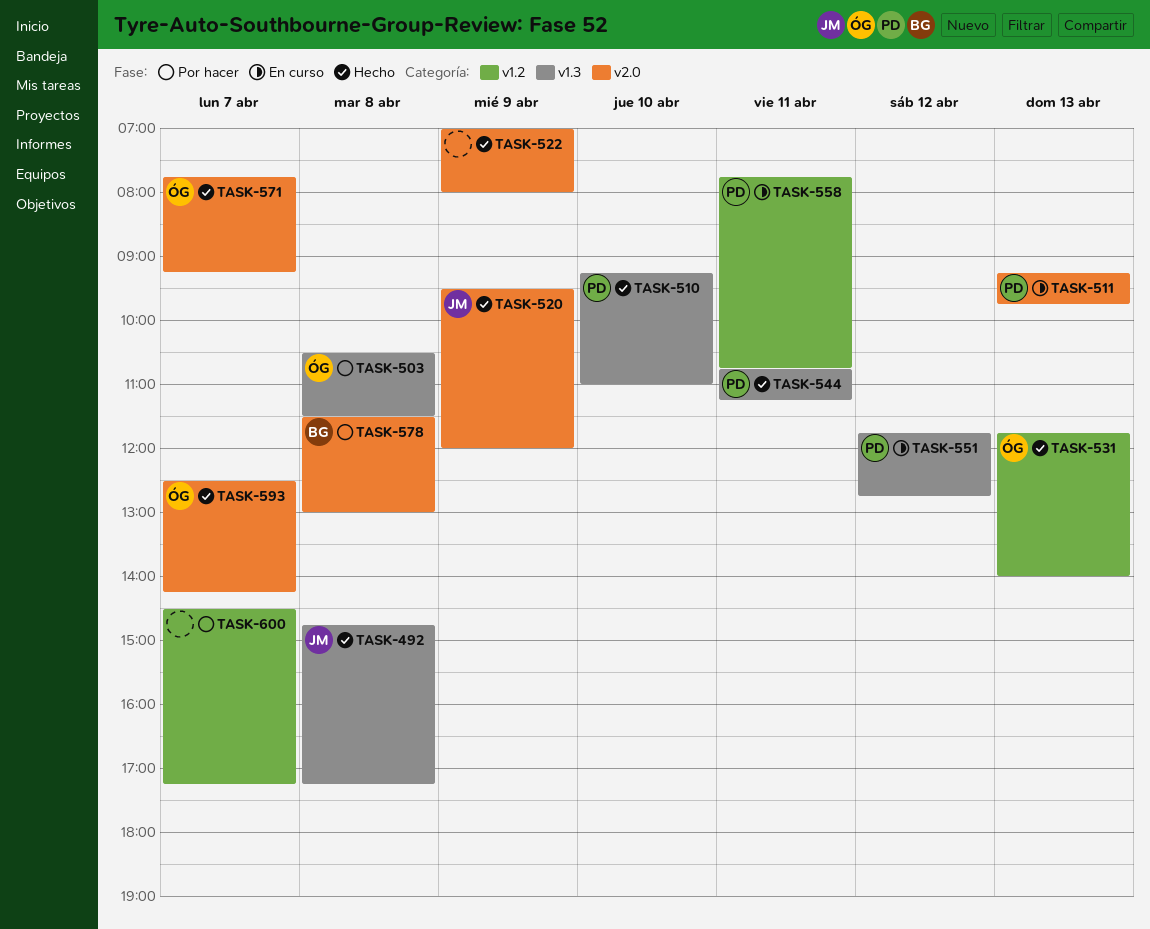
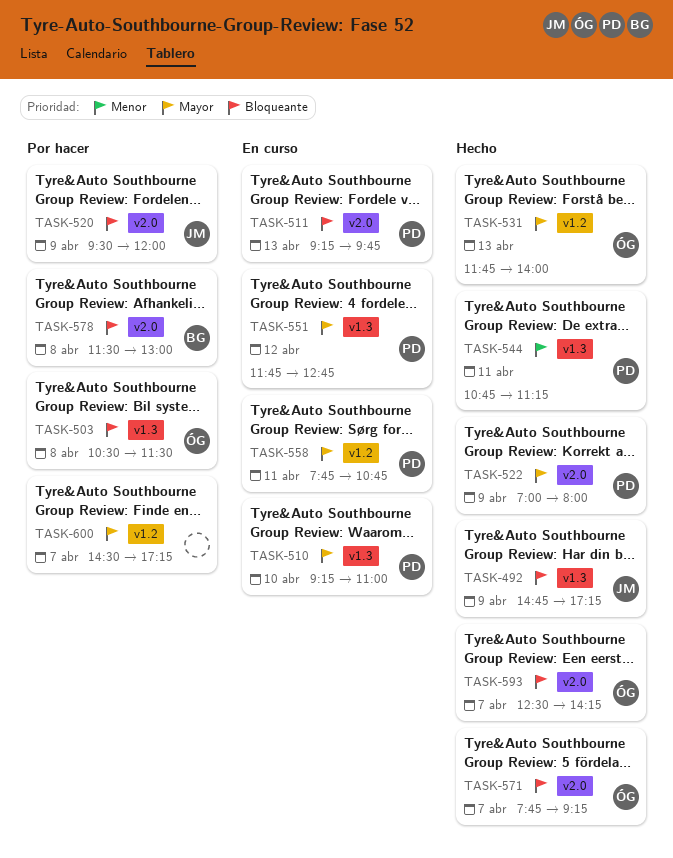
TASK-492, day: Apr 8 -> Apr 9
TASK-510, status: Hecho -> En curso
TASK-520, status: Hecho -> Por hacer
TASK-522, owner: none -> PD

